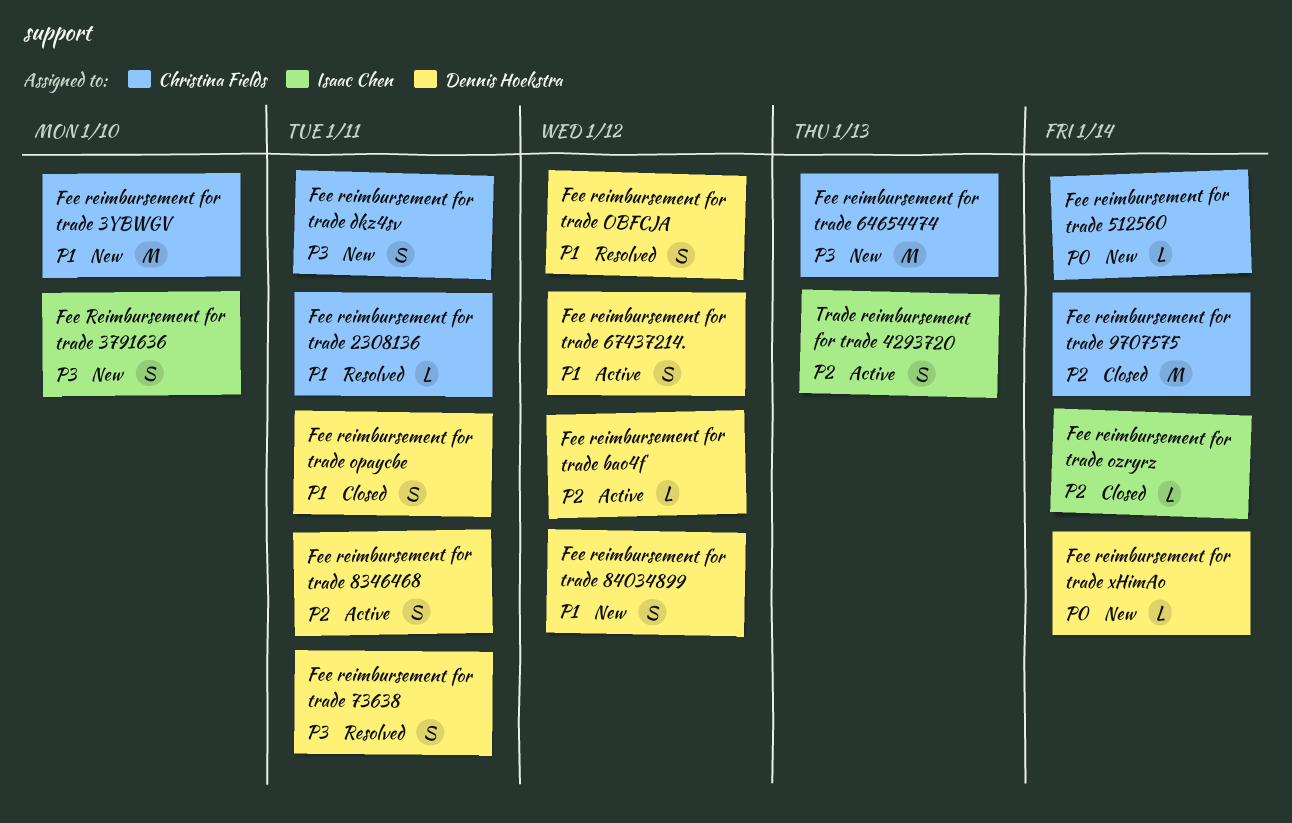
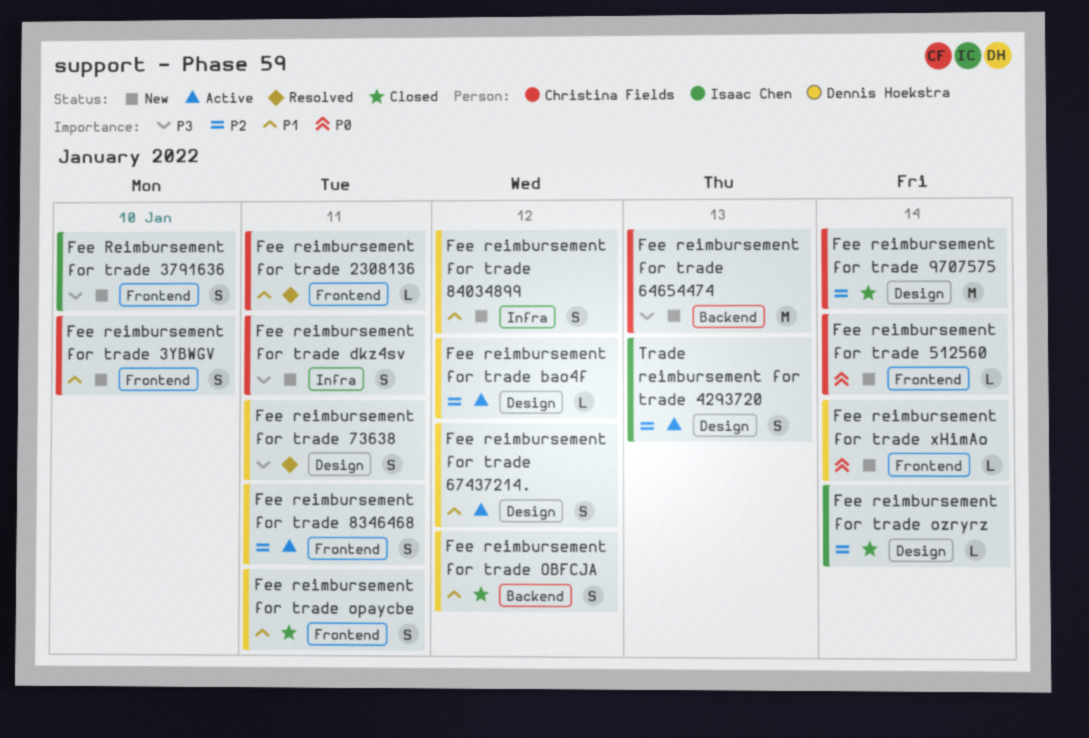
Fee reimbursement for trade 3YBWGV, estimate: M -> S
Fee reimbursement for trade OBFCJA, status: Resolved -> Closed

